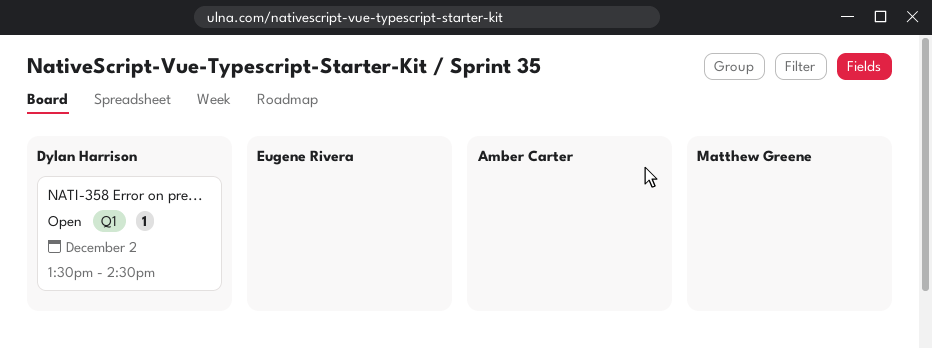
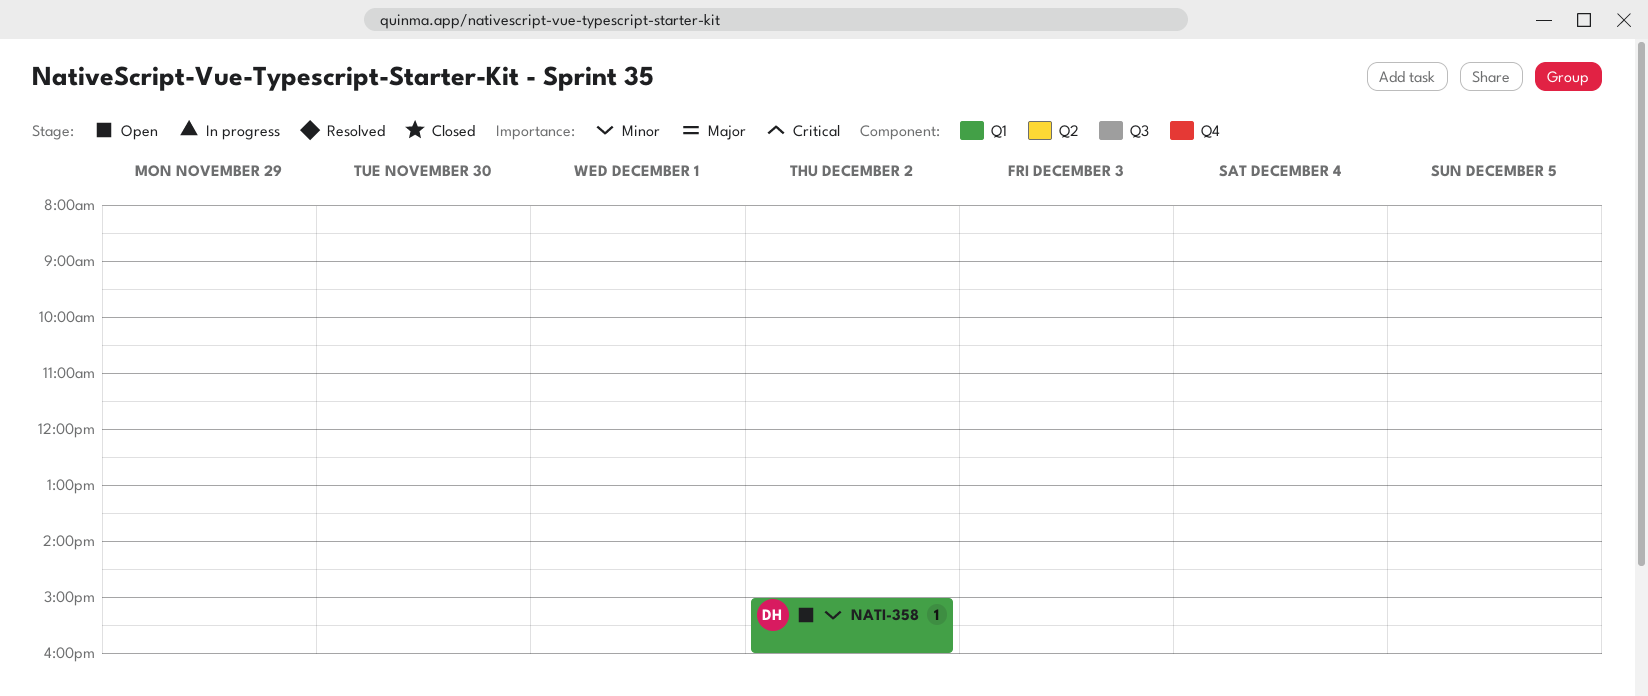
NATI-358, begins: 13:30 -> 15:00
NATI-358, ends: 14:30 -> 16:00

